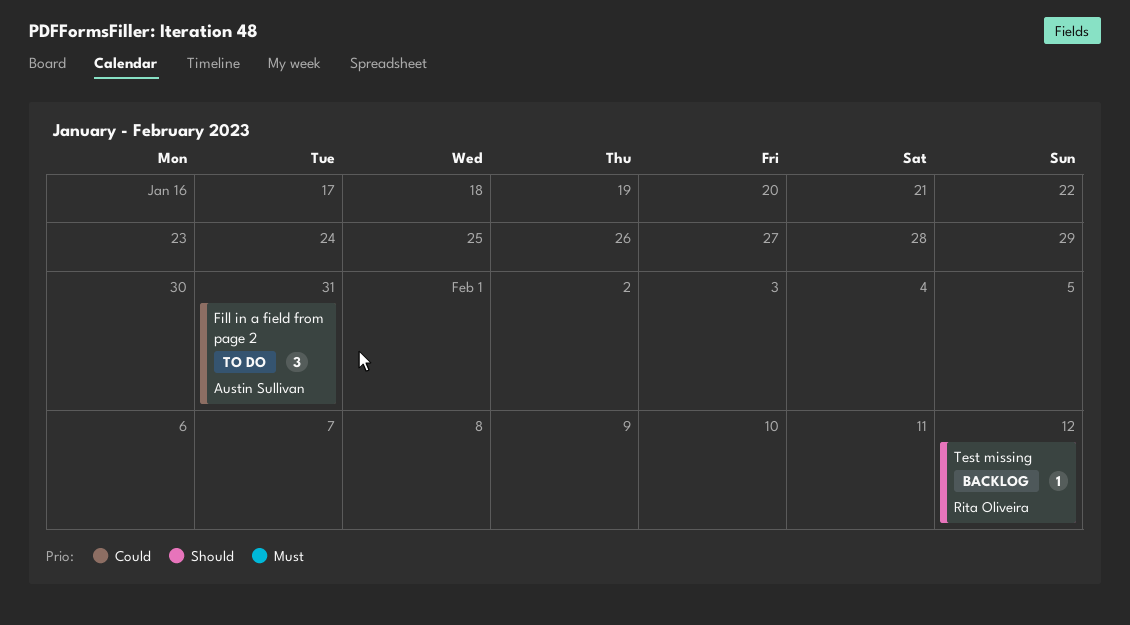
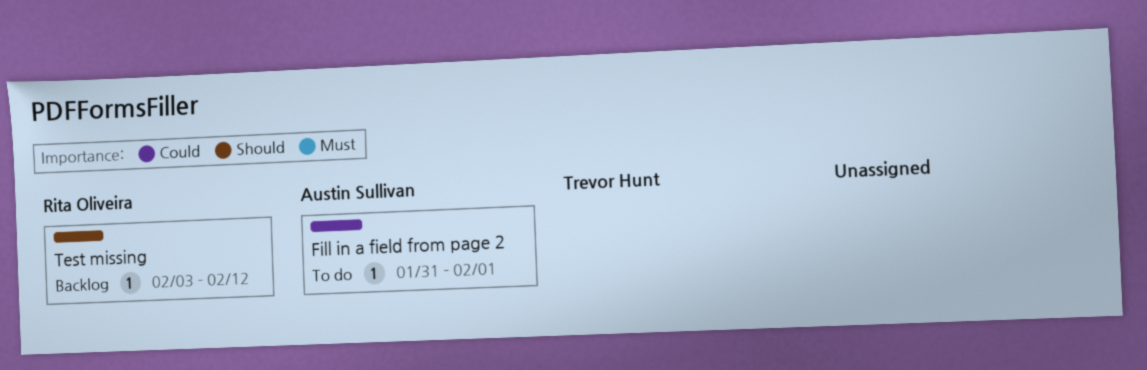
Fill in a field from page 2, estimate: 3 -> 1
Fill in a field from page 2, due: Jan 31 -> Feb 1

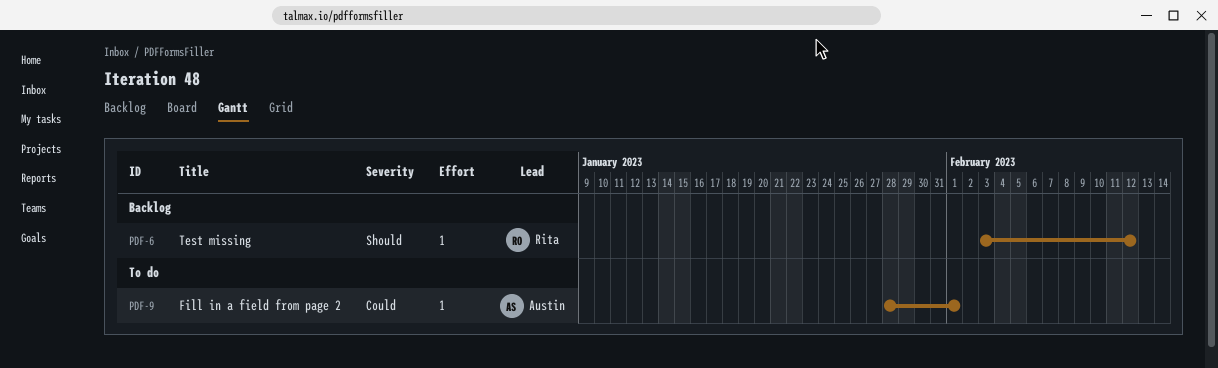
Fill in a field from page 2, start: Jan 31 -> Jan 28

